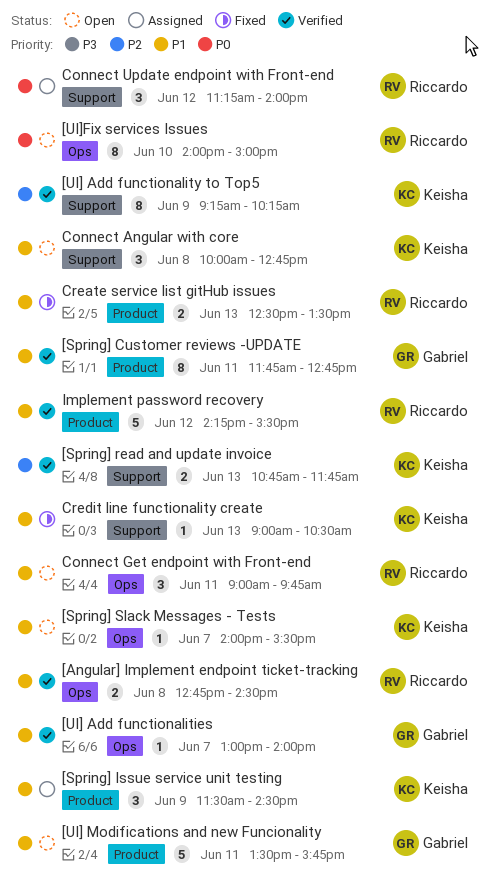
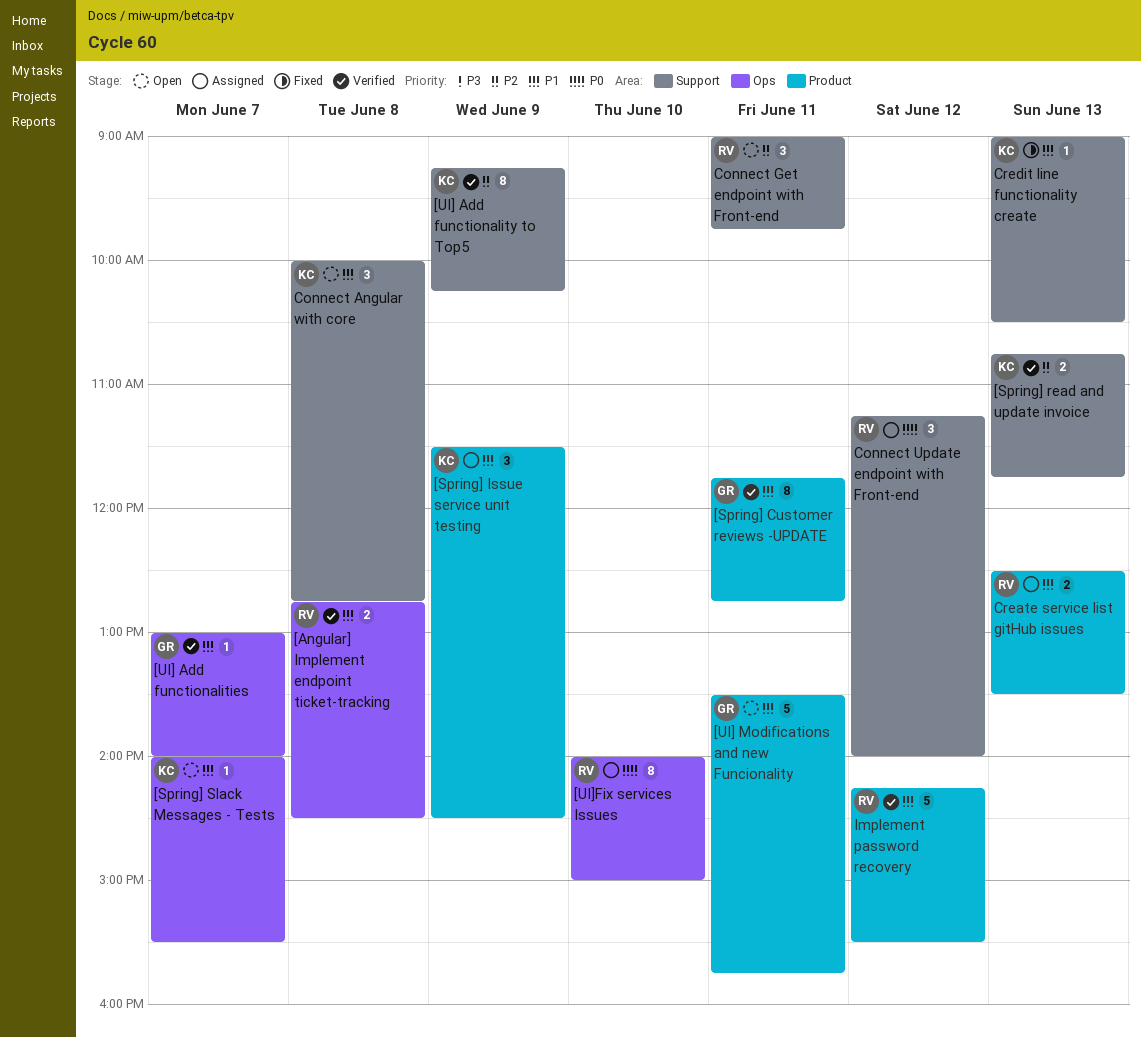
[UI]Fix services Issues, status: Open -> Assigned
Connect Get endpoint with Front-end, priority: P1 -> P2
Connect Get endpoint with Front-end, label: Ops -> Support
Create service list gitHub issues, status: Fixed -> Assigned

